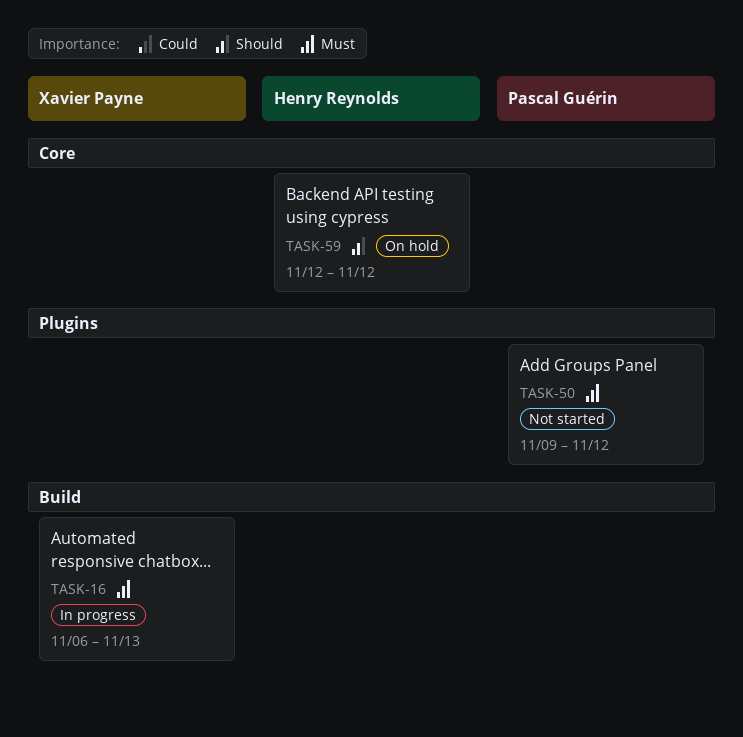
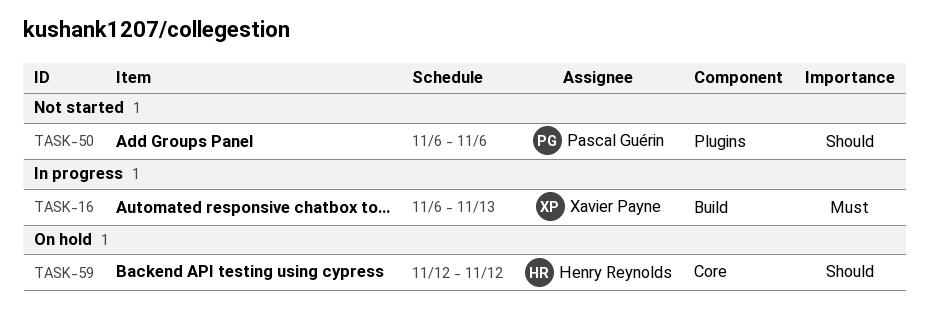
TASK-50, priority: Must -> Should
TASK-50, start: Nov 9 -> Nov 6
TASK-50, due: Nov 12 -> Nov 6

